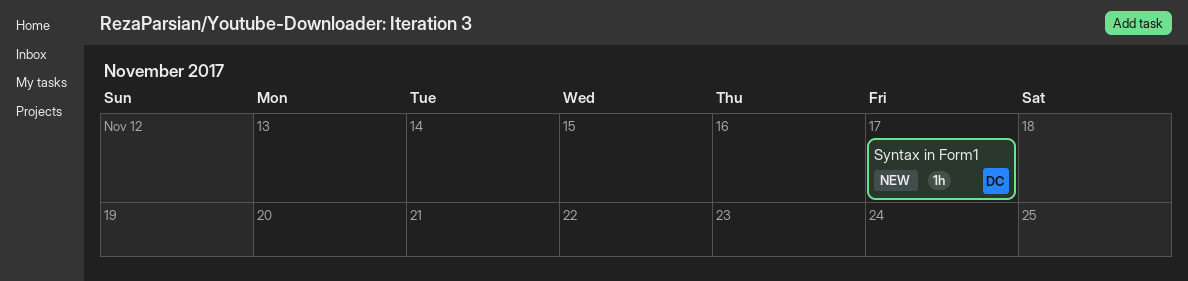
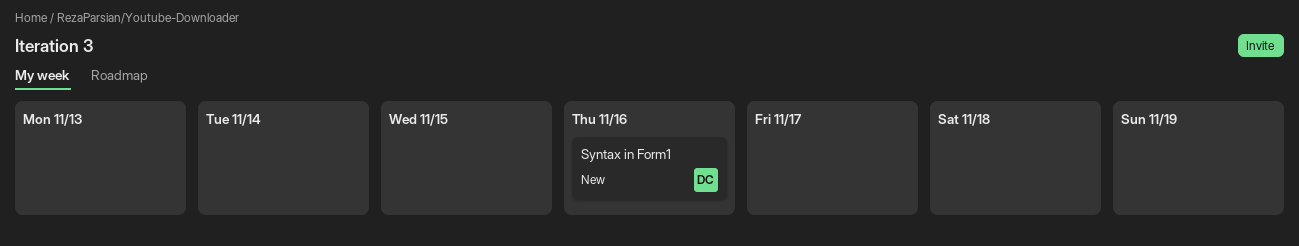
Syntax in Form1, due: Nov 17 -> Nov 16

